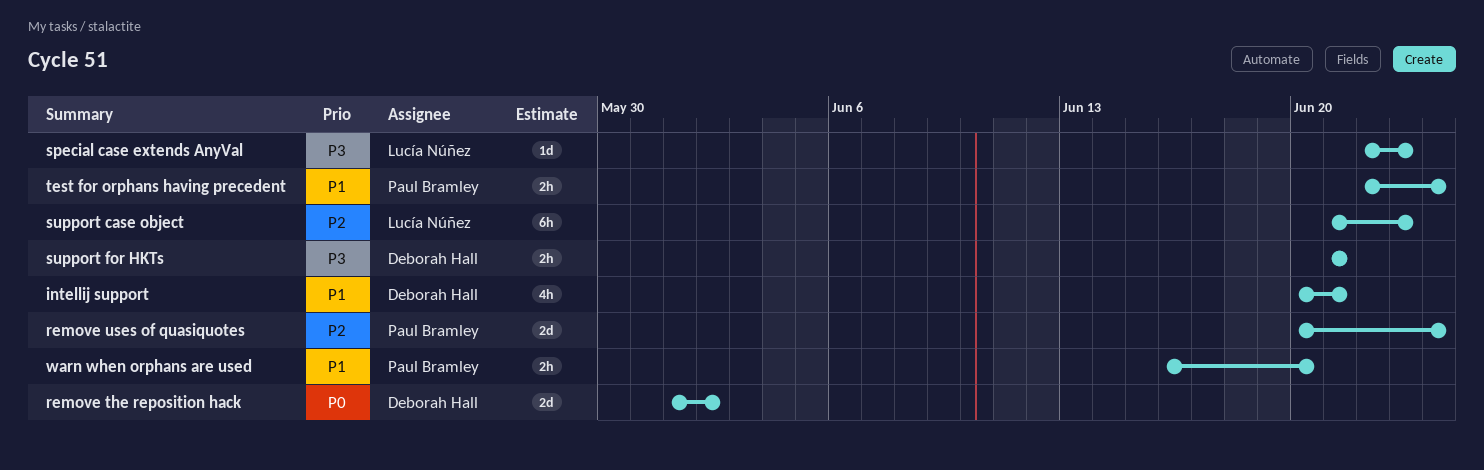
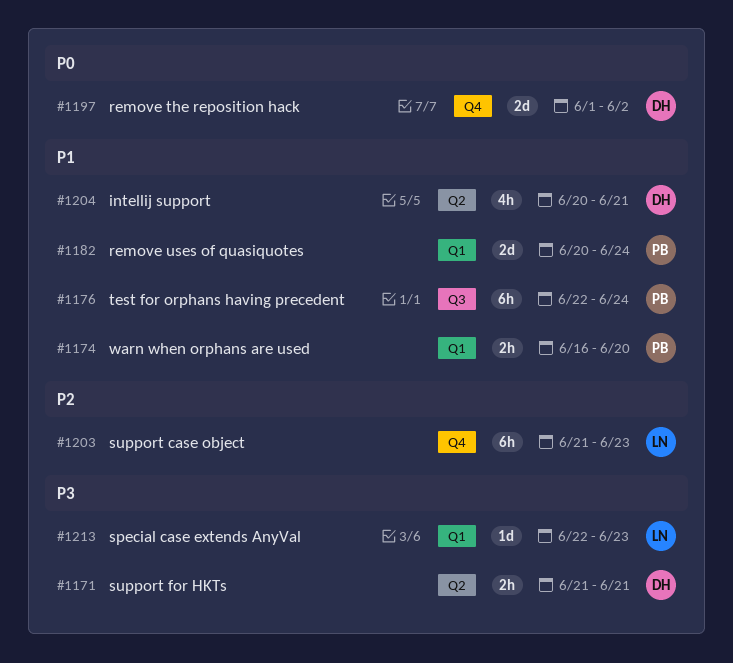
remove uses of quasiquotes, priority: P2 -> P1
test for orphans having precedent, estimate: 2h -> 6h

